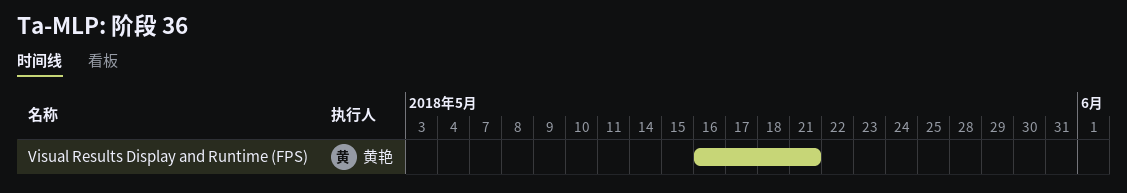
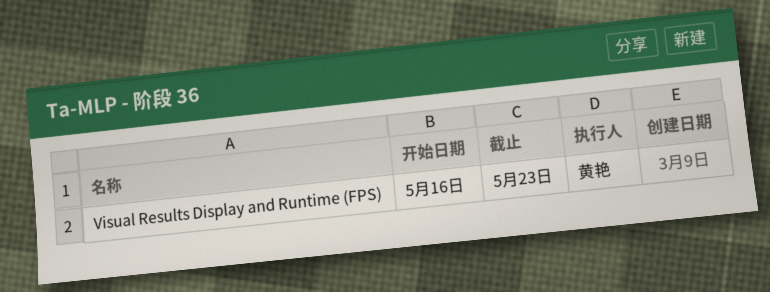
Visual Results Display and Runtime (FPS), due: May 21 -> May 23

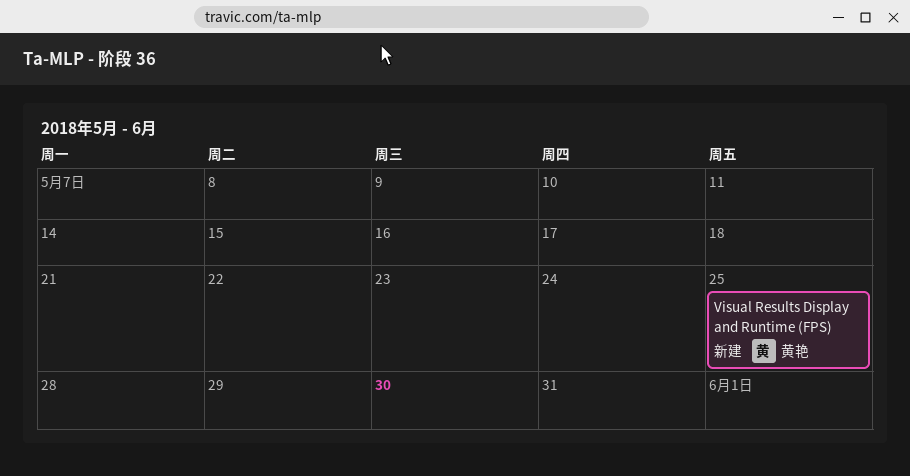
Visual Results Display and Runtime (FPS), due: May 23 -> May 25

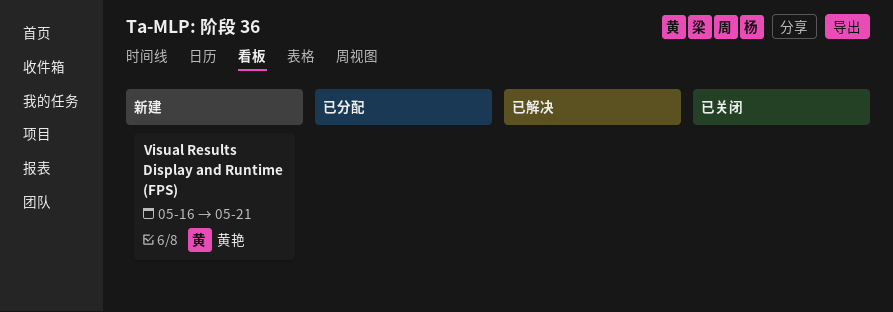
Visual Results Display and Runtime (FPS), due: May 25 -> May 21

